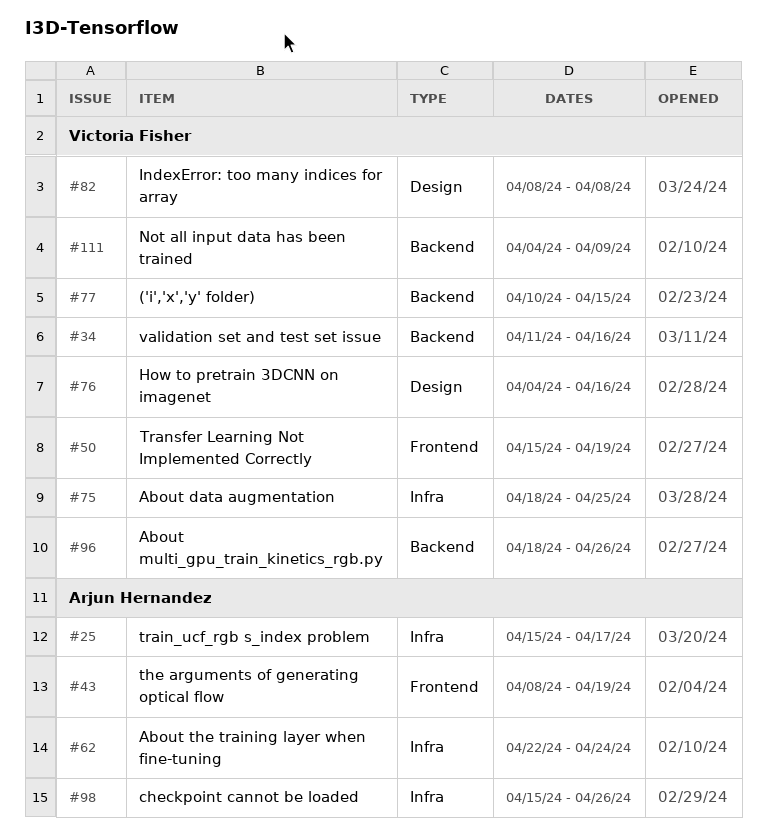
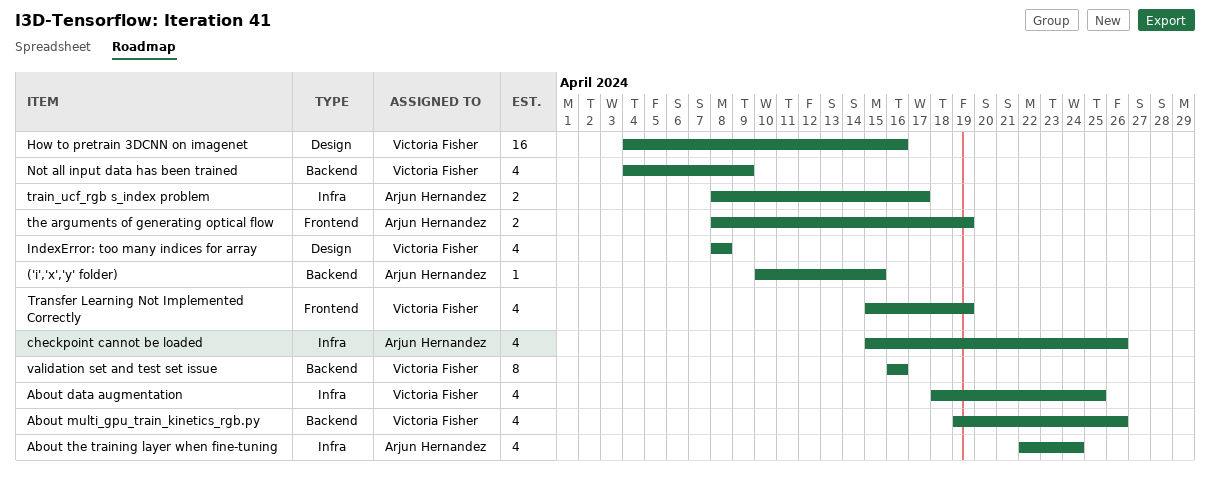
('i','x','y' folder), owner: Victoria Fisher -> Arjun Hernandez
About multi_gpu_train_kinetics_rgb.py, start: Apr 18 -> Apr 19
train_ucf_rgb s_index problem, start: Apr 15 -> Apr 8
validation set and test set issue, start: Apr 11 -> Apr 16

